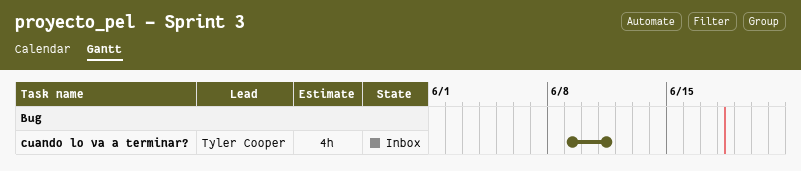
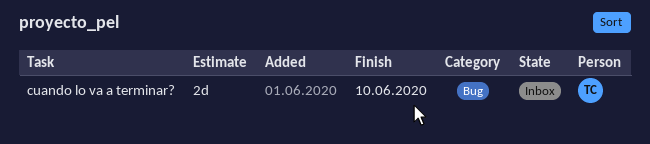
cuando lo va a terminar?, estimate: 4h -> 2d
cuando lo va a terminar?, due: Jun 11 -> Jun 10

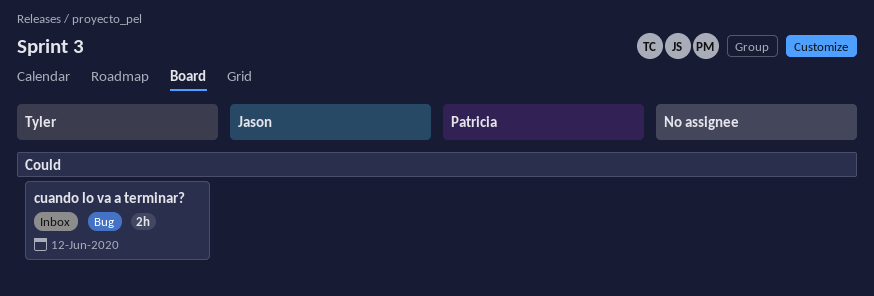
cuando lo va a terminar?, estimate: 2d -> 2h
cuando lo va a terminar?, due: Jun 10 -> Jun 12

